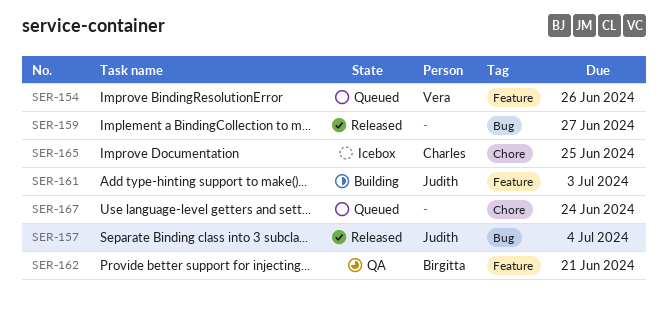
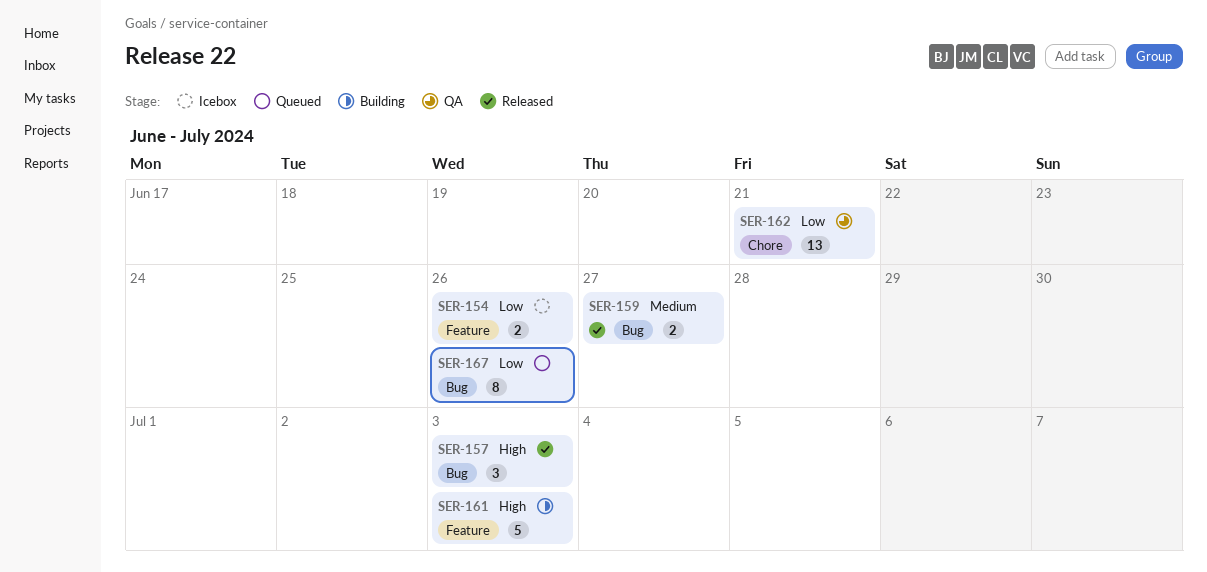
SER-154, status: Queued -> Icebox
SER-157, due: Jul 4 -> Jul 3
SER-162, label: Feature -> Chore
SER-165: present -> none
SER-167, label: Chore -> Bug
SER-167, due: Jun 24 -> Jun 26

